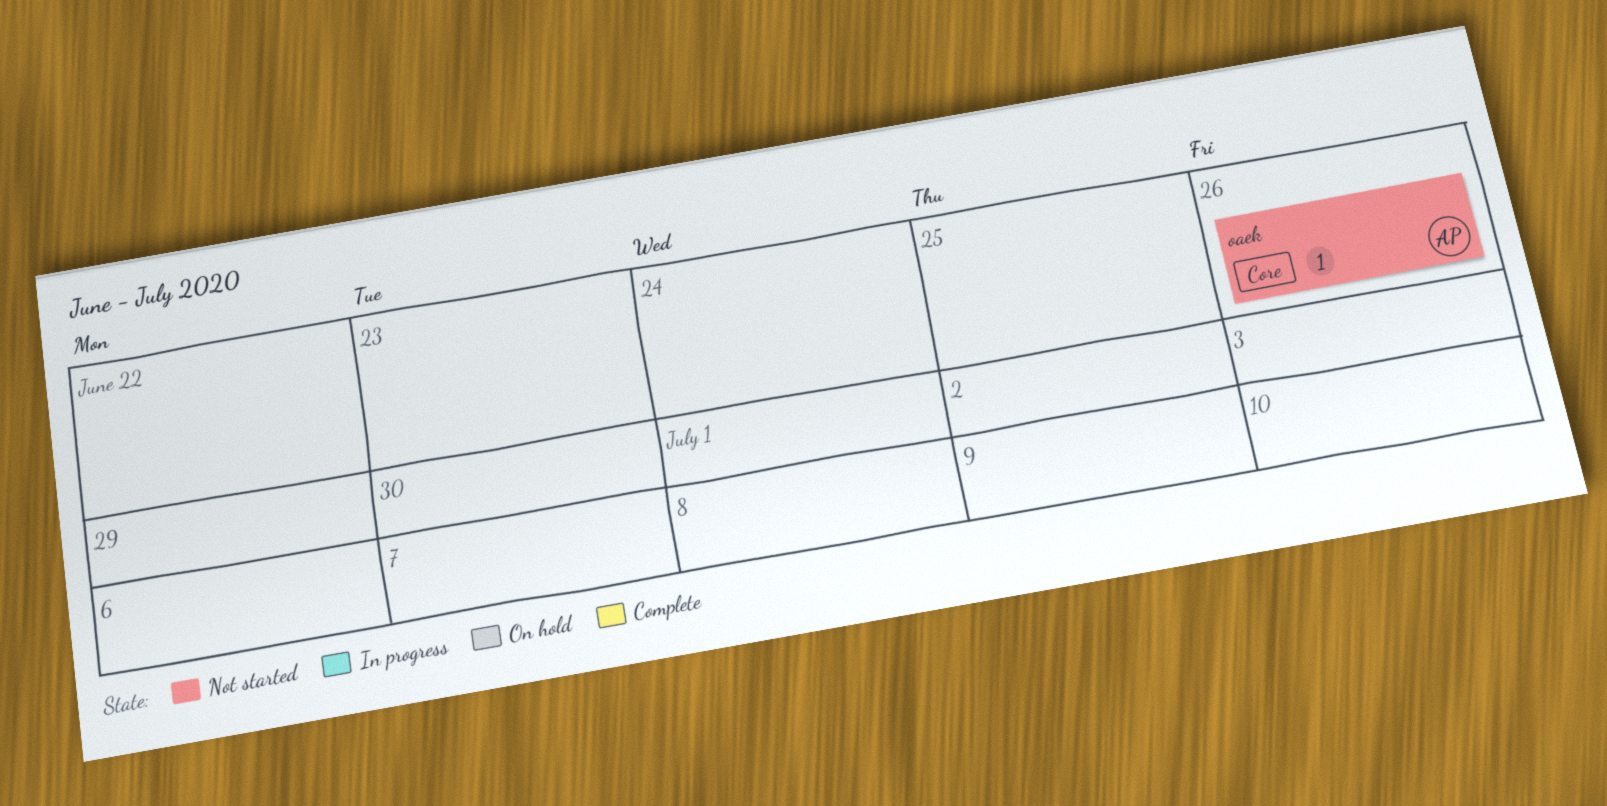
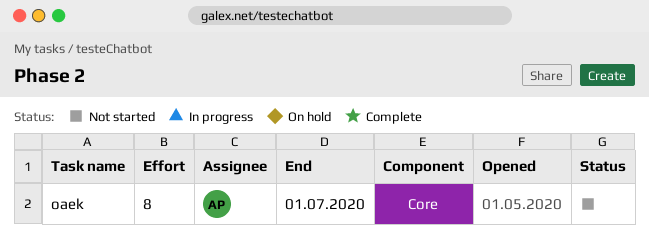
oaek, estimate: 1 -> 8
oaek, due: Jun 26 -> Jul 1

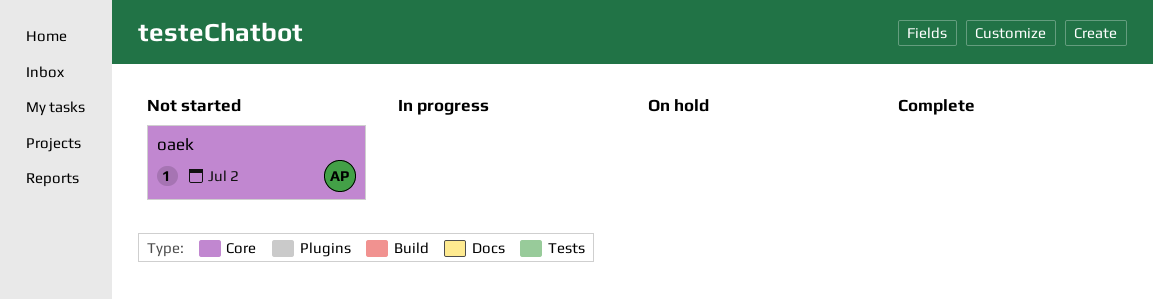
oaek, estimate: 8 -> 1
oaek, due: Jul 1 -> Jul 2

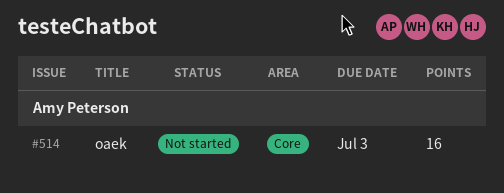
oaek, estimate: 1 -> 16
oaek, due: Jul 2 -> Jul 3

